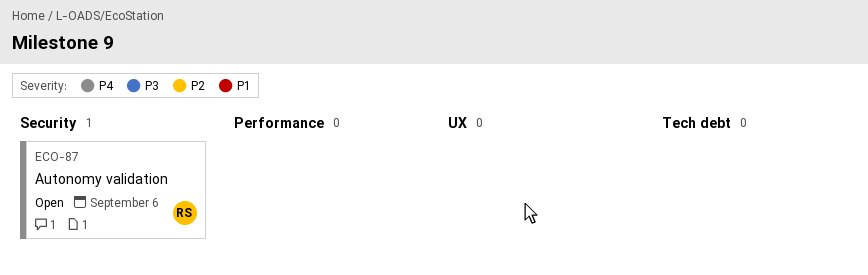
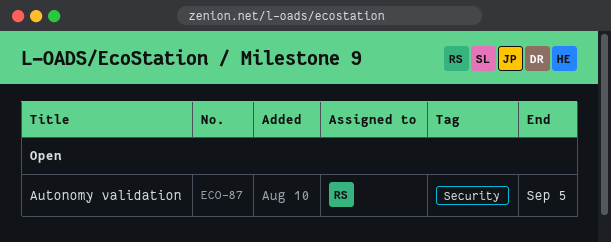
ECO-87, due: Sep 6 -> Sep 5

